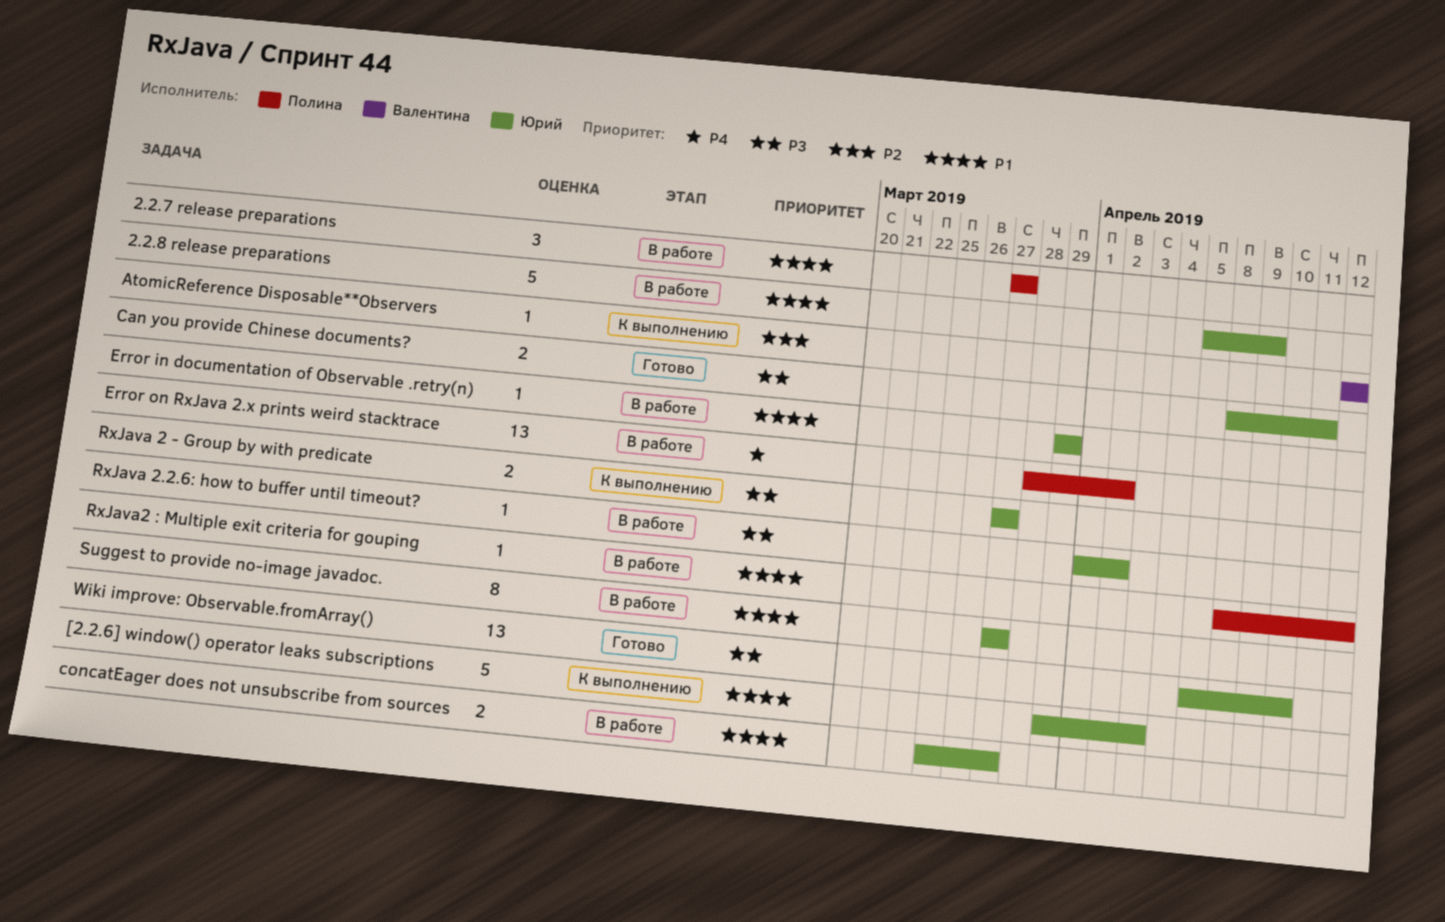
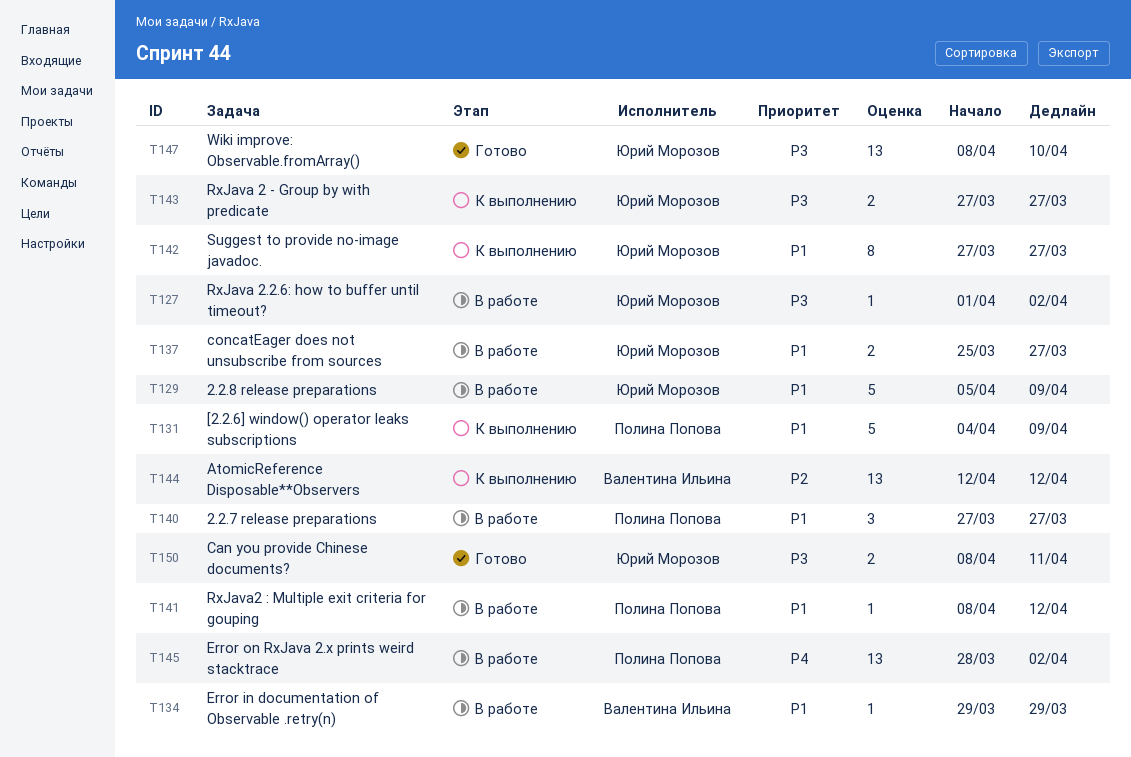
[2.2.6] window() operator leaks subscriptions, owner: Юрий Морозов -> Полина Попова
[2.2.6] window() operator leaks subscriptions, start: Mar 29 -> Apr 4
[2.2.6] window() operator leaks subscriptions, due: Apr 3 -> Apr 9
AtomicReference Disposable**Observers, estimate: 1 -> 13
Error in documentation of Observable .retry(n), owner: Юрий Морозов -> Валентина Ильина
Suggest to provide no-image javadoc., status: В работе -> К выполнению
Wiki improve: Observable.fromArray(), start: Apr 5 -> Apr 8

